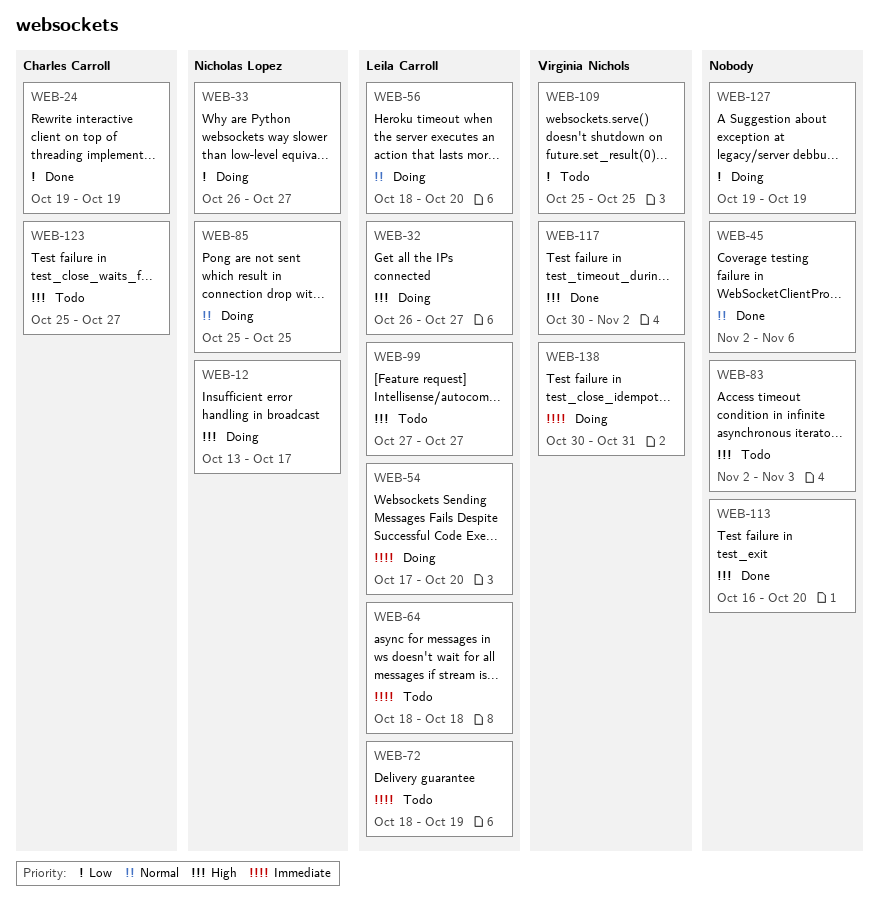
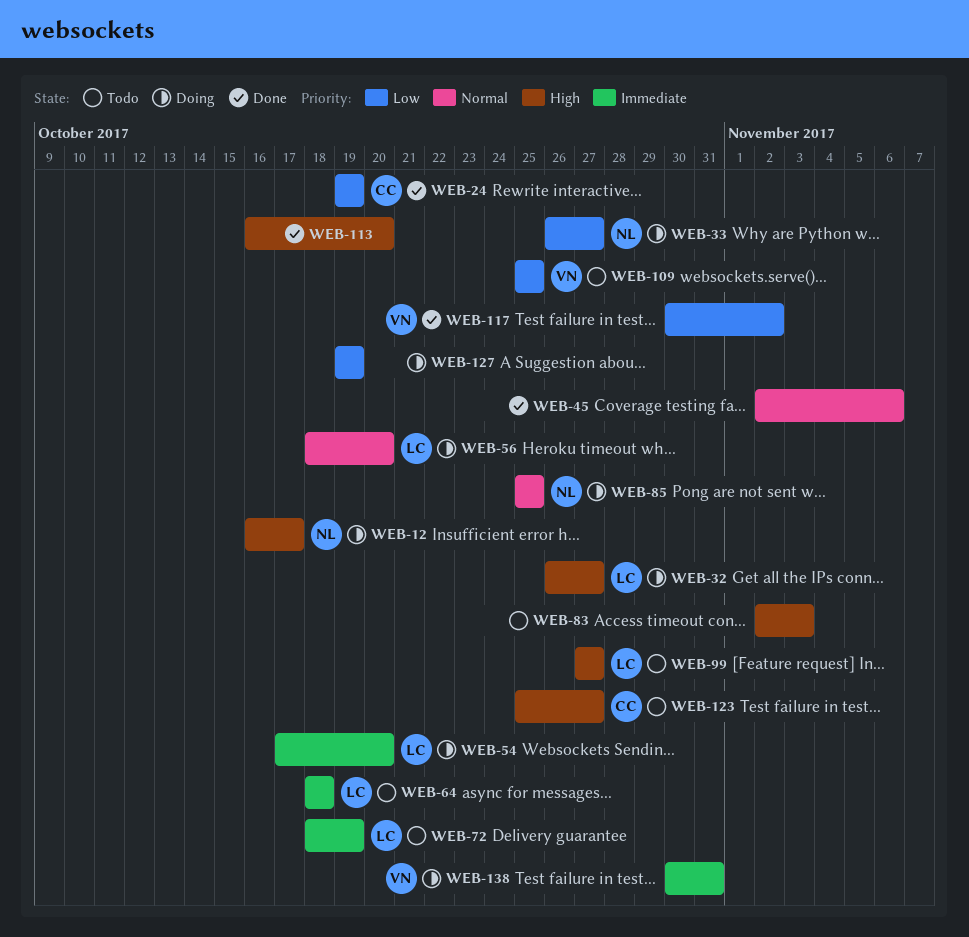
WEB-12, start: Oct 13 -> Oct 16
WEB-117, priority: High -> Low

